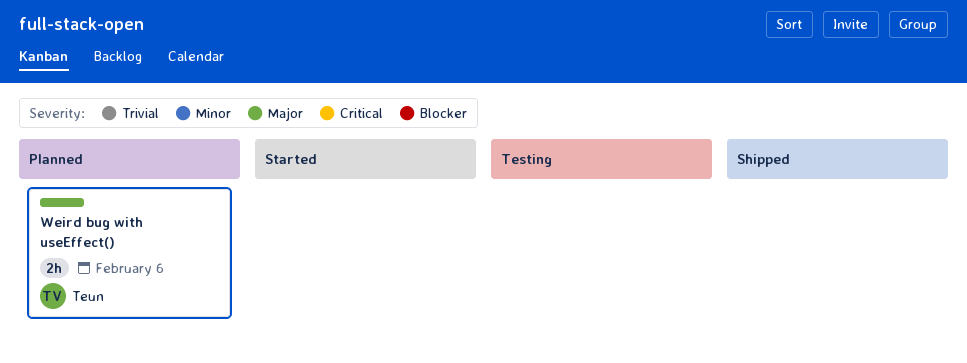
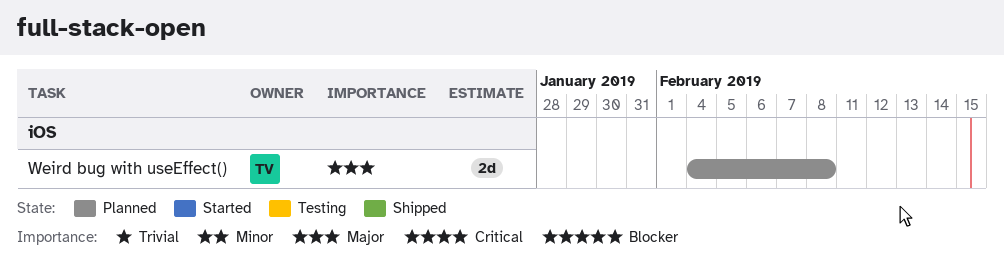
Weird bug with useEffect(), estimate: 2h -> 2d
Weird bug with useEffect(), due: Feb 6 -> Feb 8

